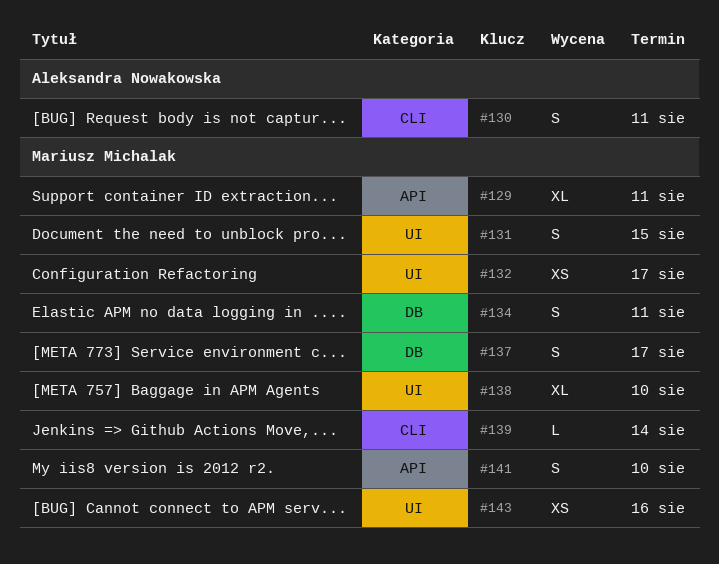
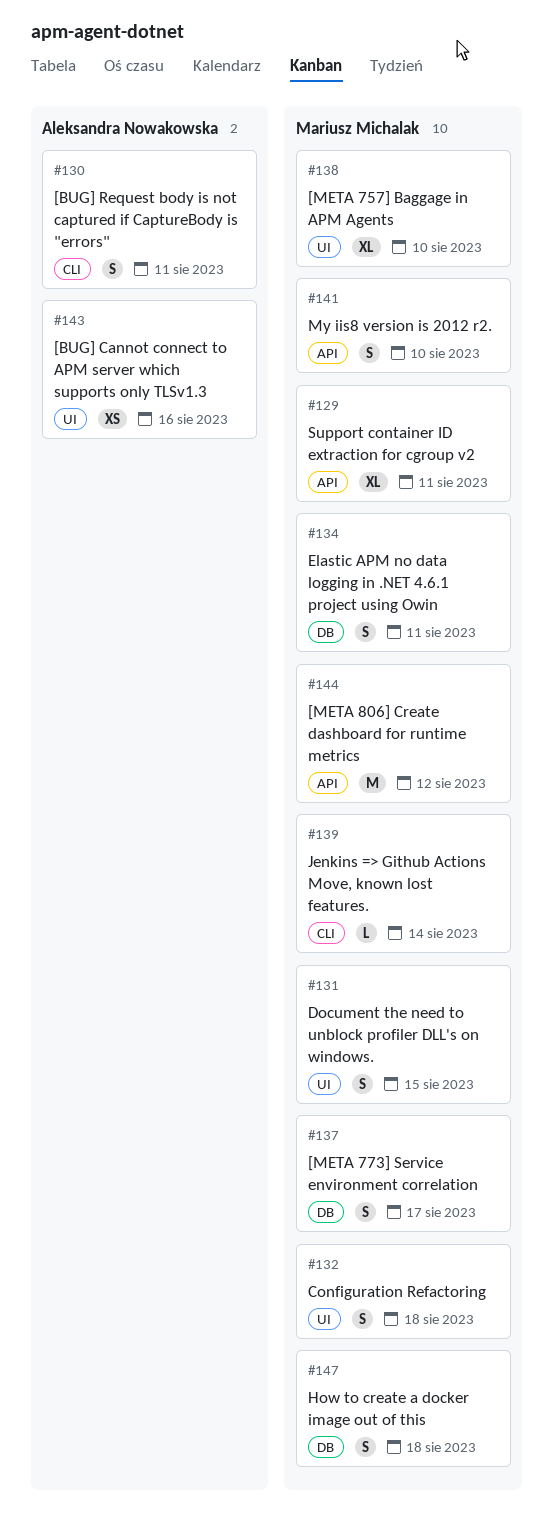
#132, estimate: XS -> S
#132, due: Aug 17 -> Aug 18
#143, owner: Mariusz Michalak -> Aleksandra Nowakowska
#144: none -> present
#147: none -> present

